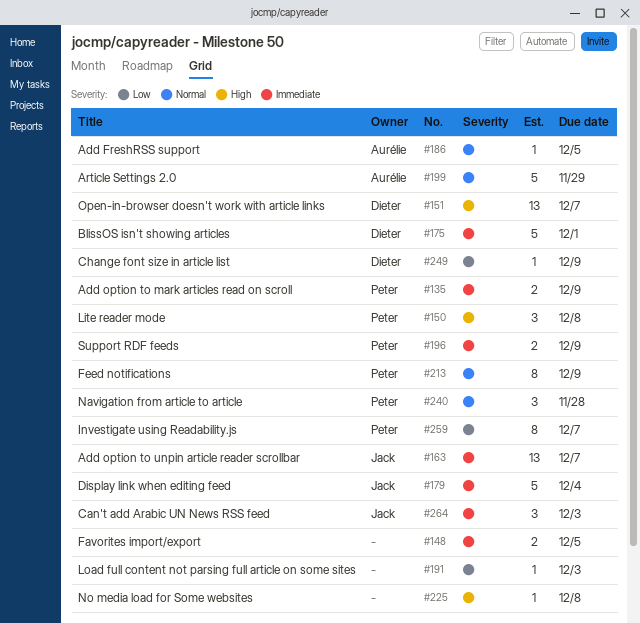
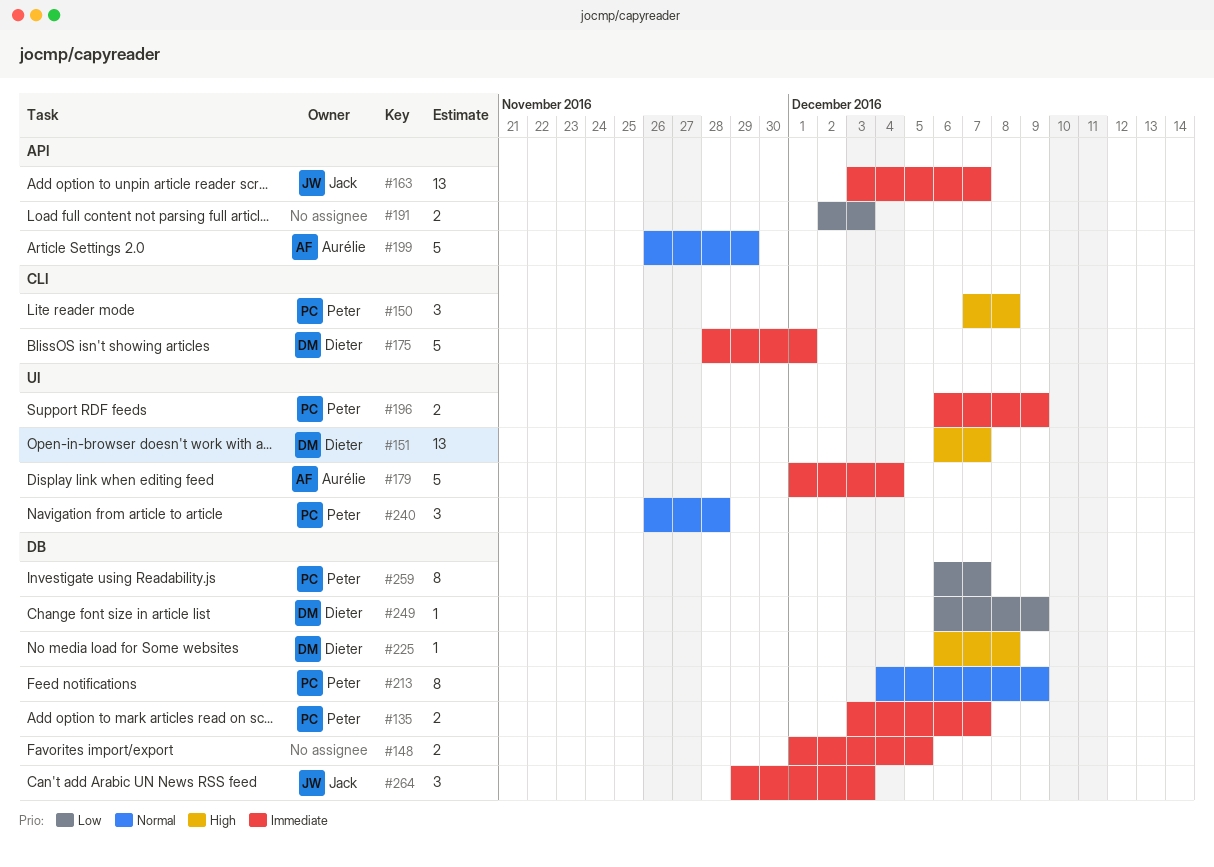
#135, due: Dec 9 -> Dec 7
#179, owner: Jack -> Aurélie
#186: present -> none
#191, estimate: 1 -> 2
#225, owner: none -> Dieter

